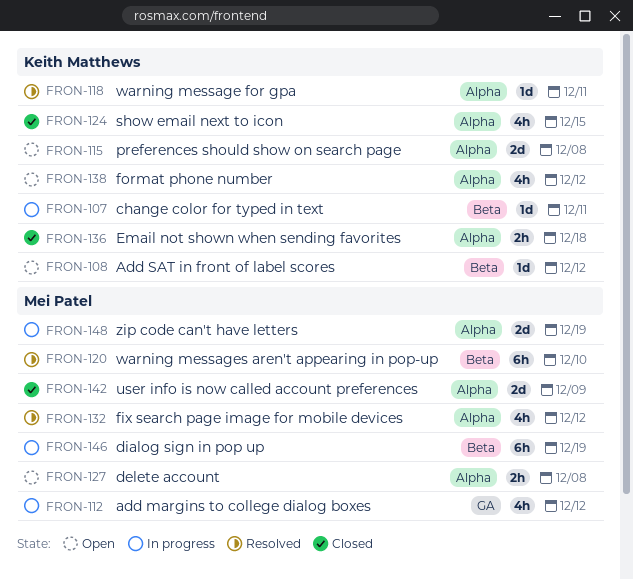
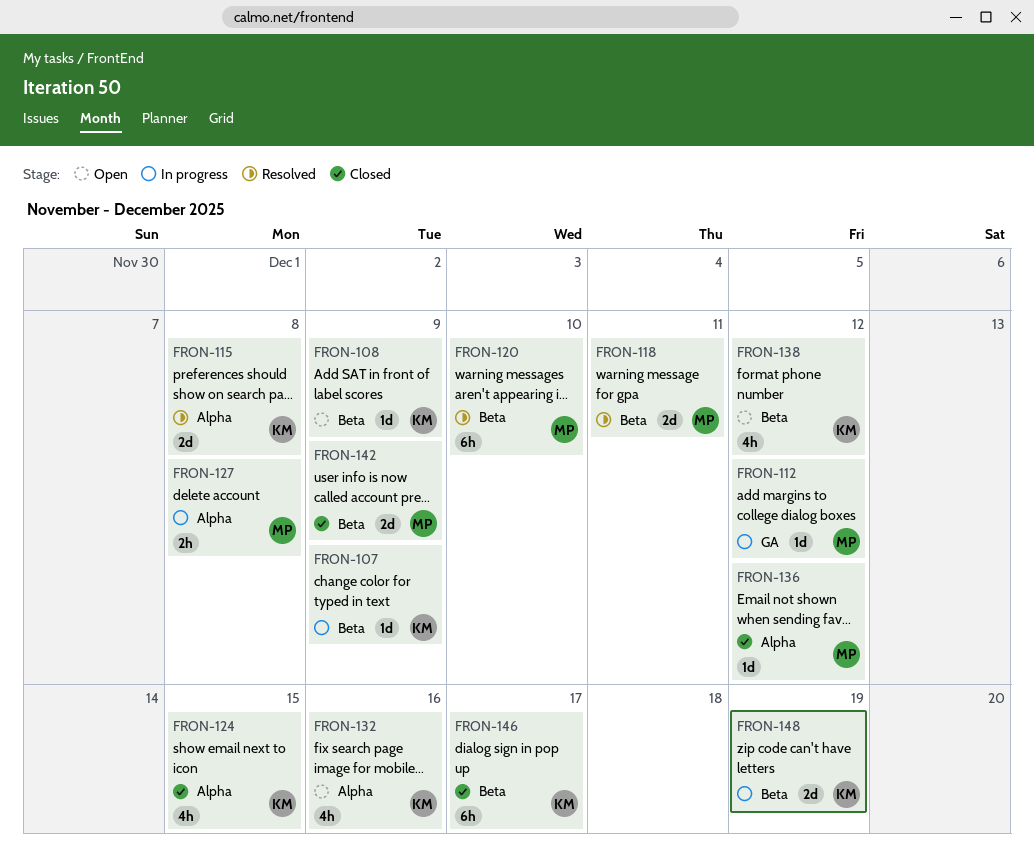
FRON-107, due: Dec 11 -> Dec 9
FRON-108, due: Dec 12 -> Dec 9
FRON-112, estimate: 4h -> 1d
FRON-115, status: Open -> Resolved
FRON-118, owner: Keith Matthews -> Mei Patel
FRON-118, label: Alpha -> Beta
FRON-118, estimate: 1d -> 2d
FRON-127, status: Open -> In progress
FRON-132, status: Resolved -> Open
FRON-132, owner: Mei Patel -> Keith Matthews
FRON-132, due: Dec 12 -> Dec 16
FRON-136, owner: Keith Matthews -> Mei Patel
FRON-136, estimate: 2h -> 1d
FRON-136, due: Dec 18 -> Dec 12
FRON-138, label: Alpha -> Beta
FRON-142, label: Alpha -> Beta
FRON-146, status: In progress -> Closed
FRON-146, owner: Mei Patel -> Keith Matthews
FRON-146, due: Dec 19 -> Dec 17
FRON-148, owner: Mei Patel -> Keith Matthews
FRON-148, label: Alpha -> Beta

